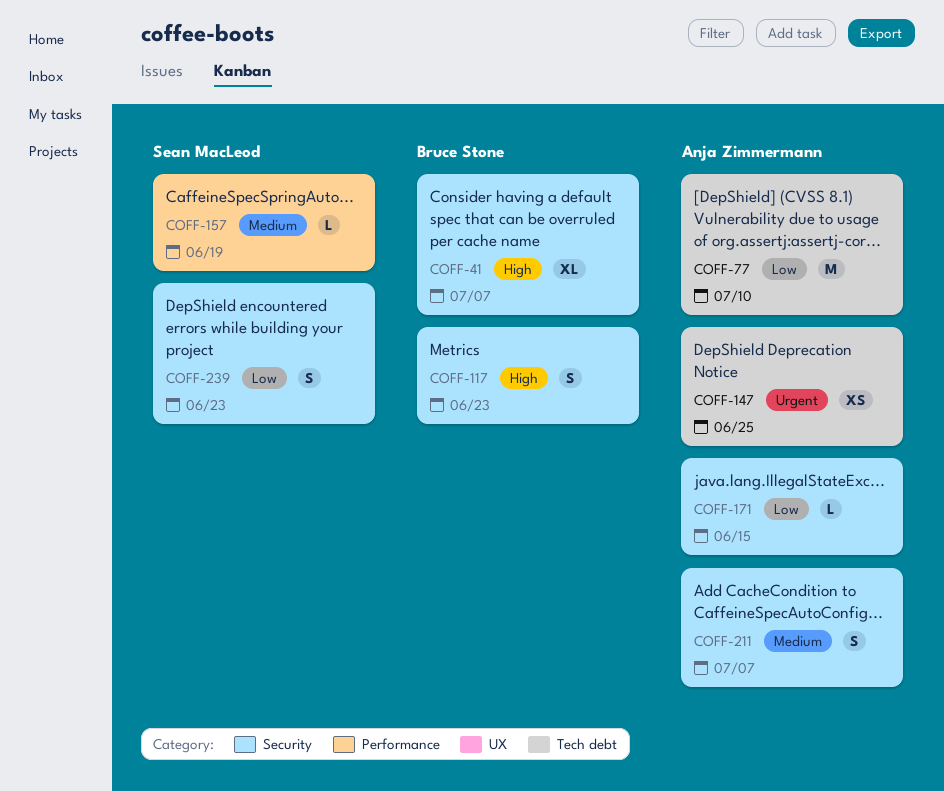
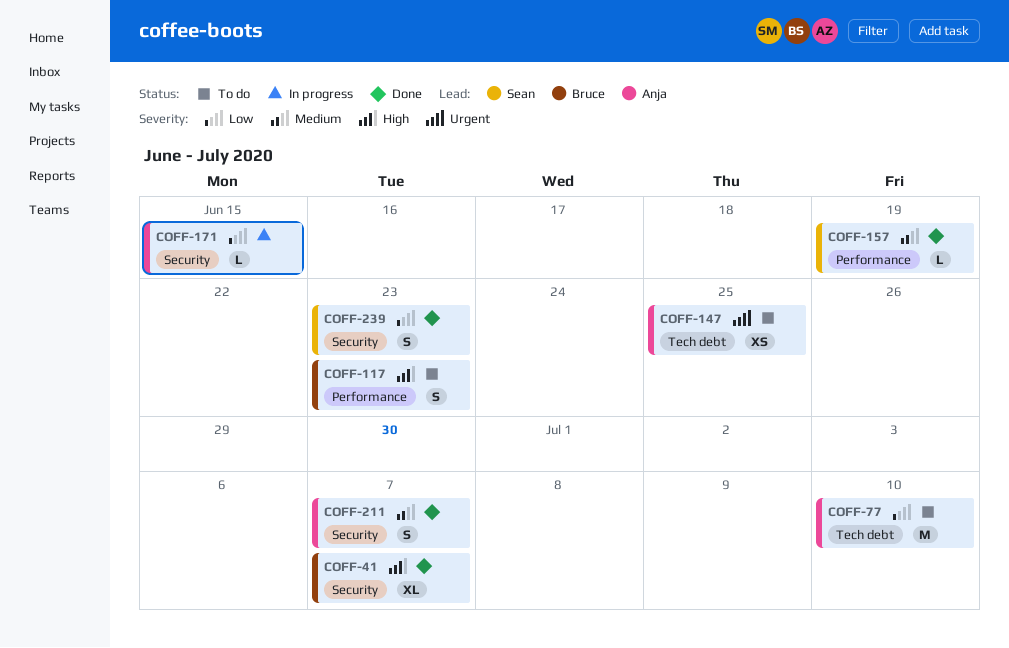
COFF-117, label: Security -> Performance

